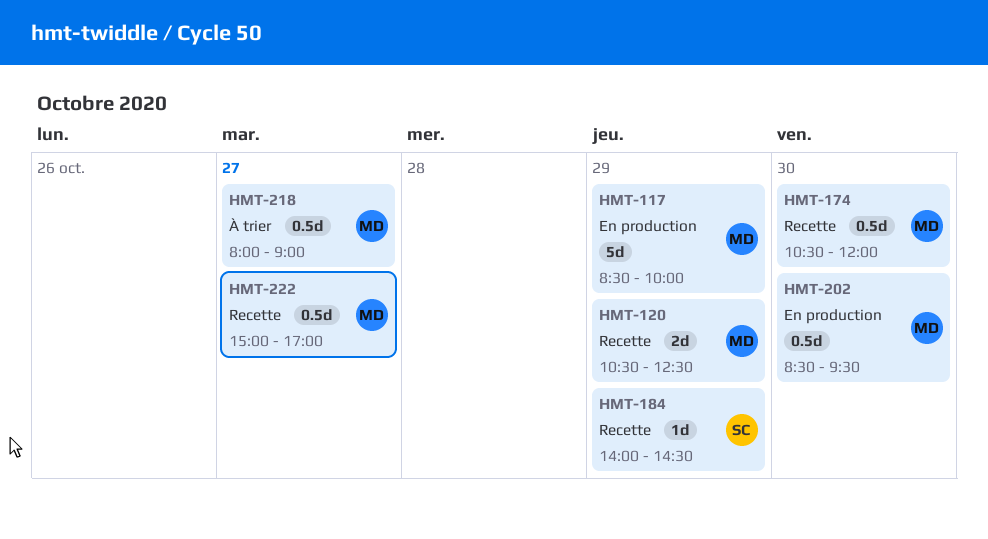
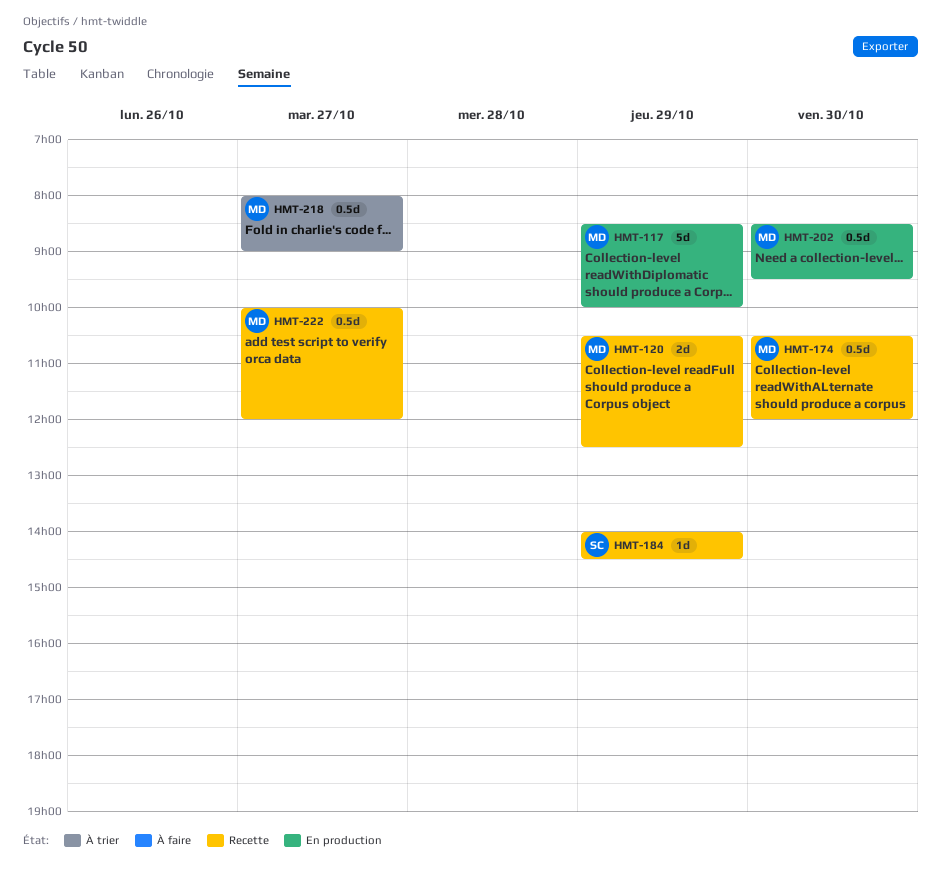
HMT-222, begins: 15:00 -> 10:00
HMT-222, ends: 17:00 -> 12:00

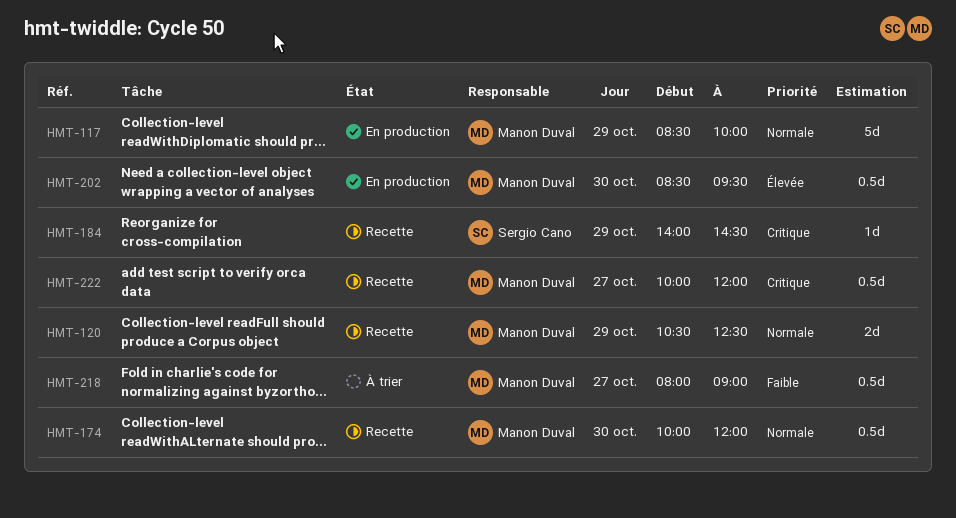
HMT-174, begins: 10:30 -> 10:00

